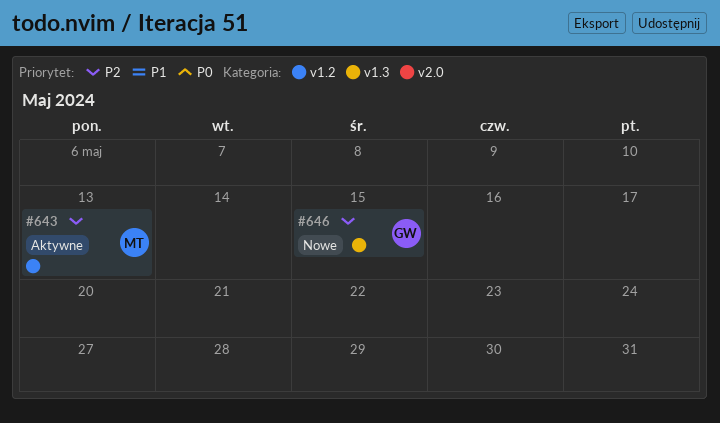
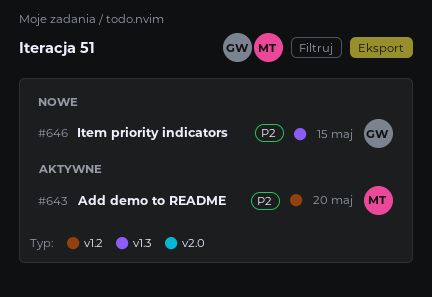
#643, due: May 13 -> May 20

